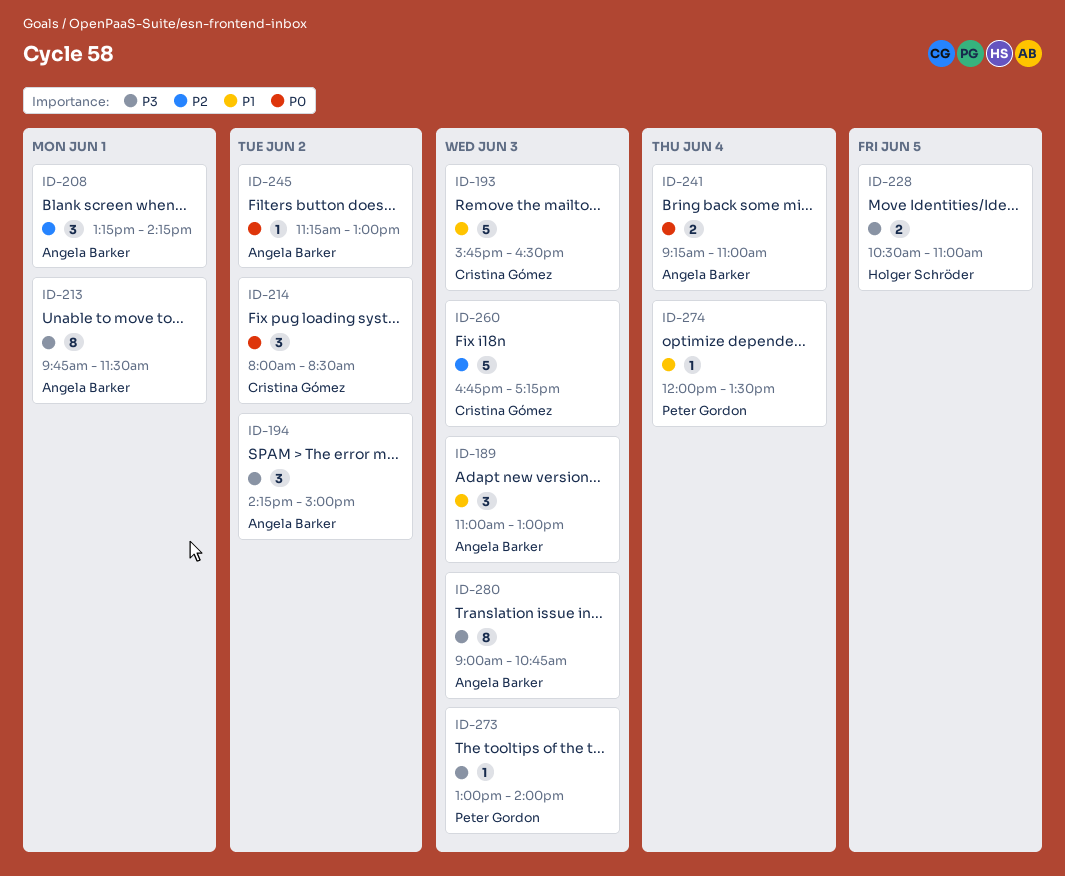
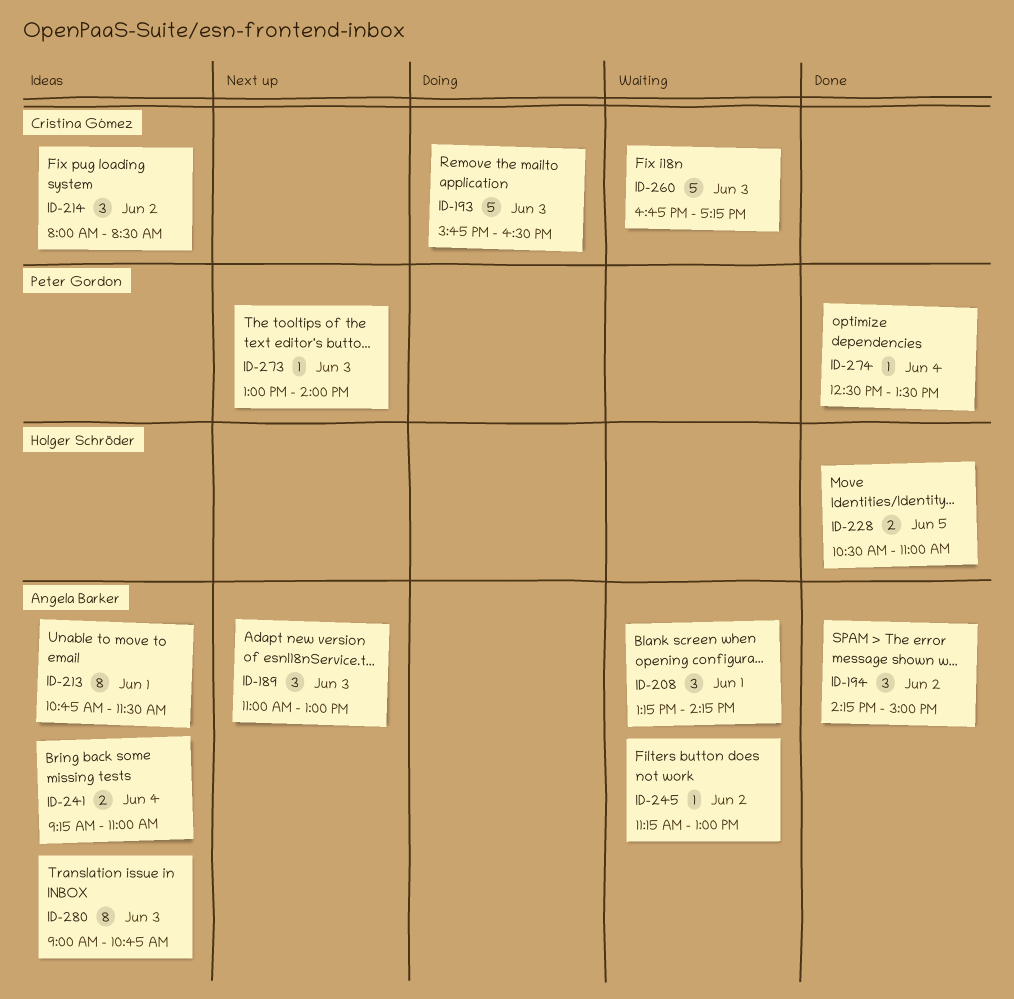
ID-213, begins: 09:45 -> 10:45
ID-274, begins: 12:00 -> 12:30

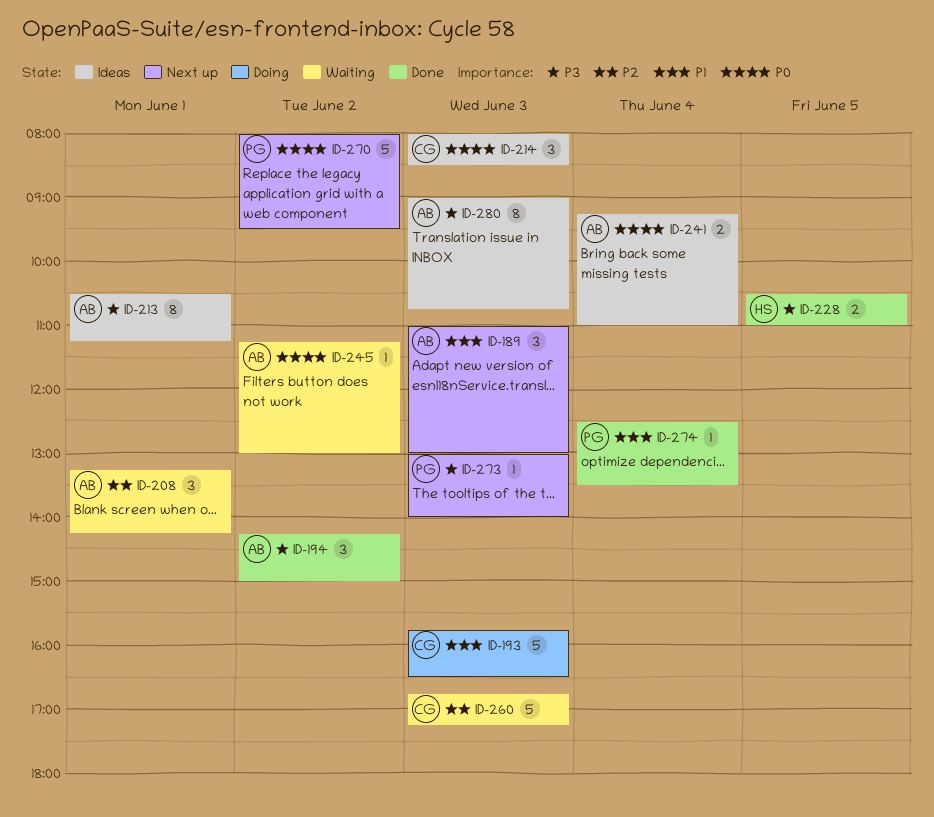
ID-213, begins: 10:45 -> 10:30
ID-213, ends: 11:30 -> 11:15
ID-214, day: Jun 2 -> Jun 3
ID-270: none -> present

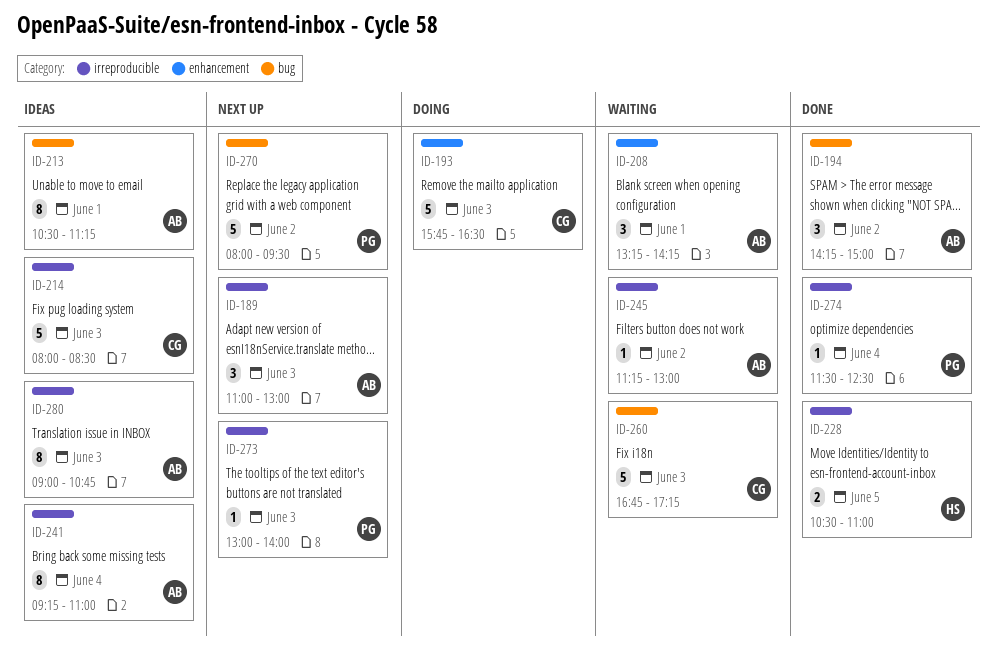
ID-214, estimate: 3 -> 5
ID-241, estimate: 2 -> 8
ID-274, begins: 12:30 -> 11:30
ID-274, ends: 13:30 -> 12:30

